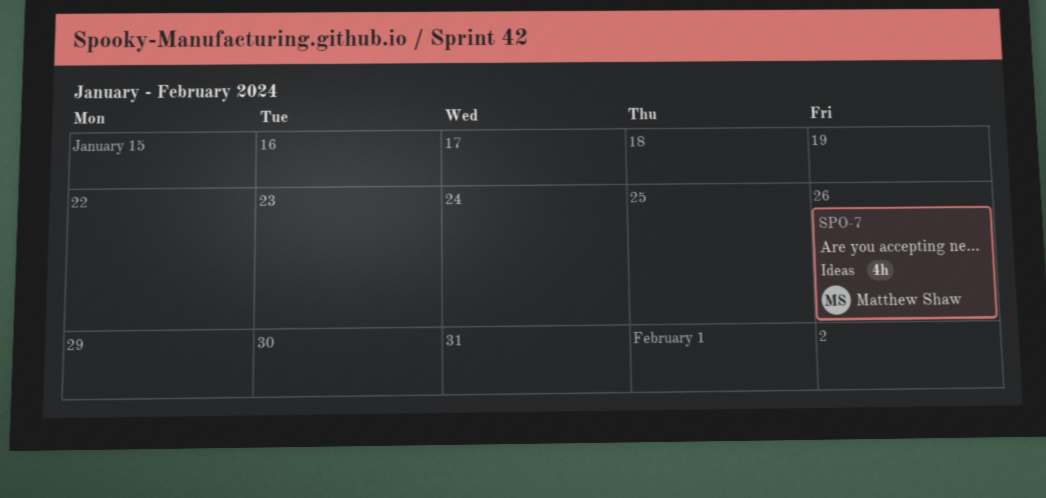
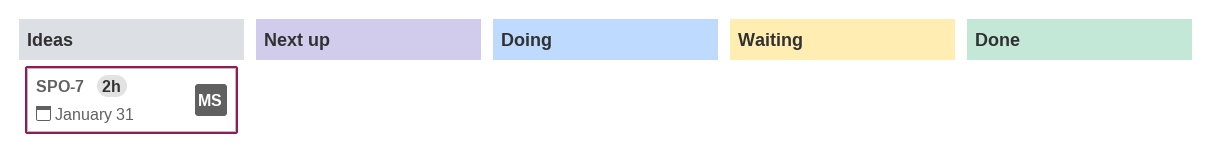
SPO-7, estimate: 4h -> 2h
SPO-7, due: Jan 26 -> Jan 31

